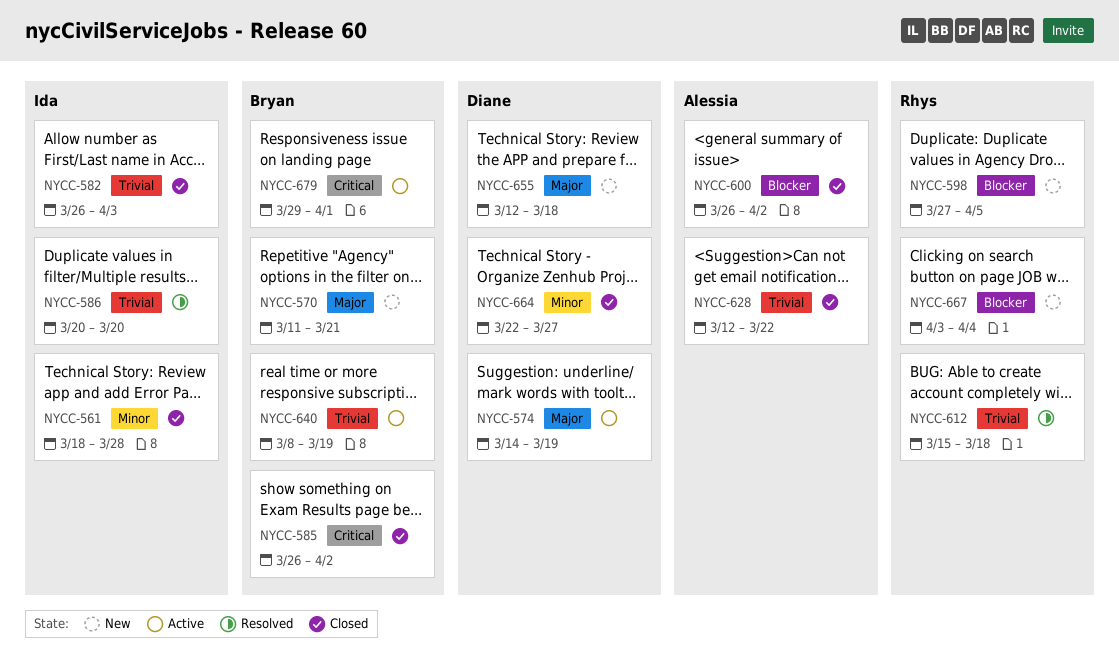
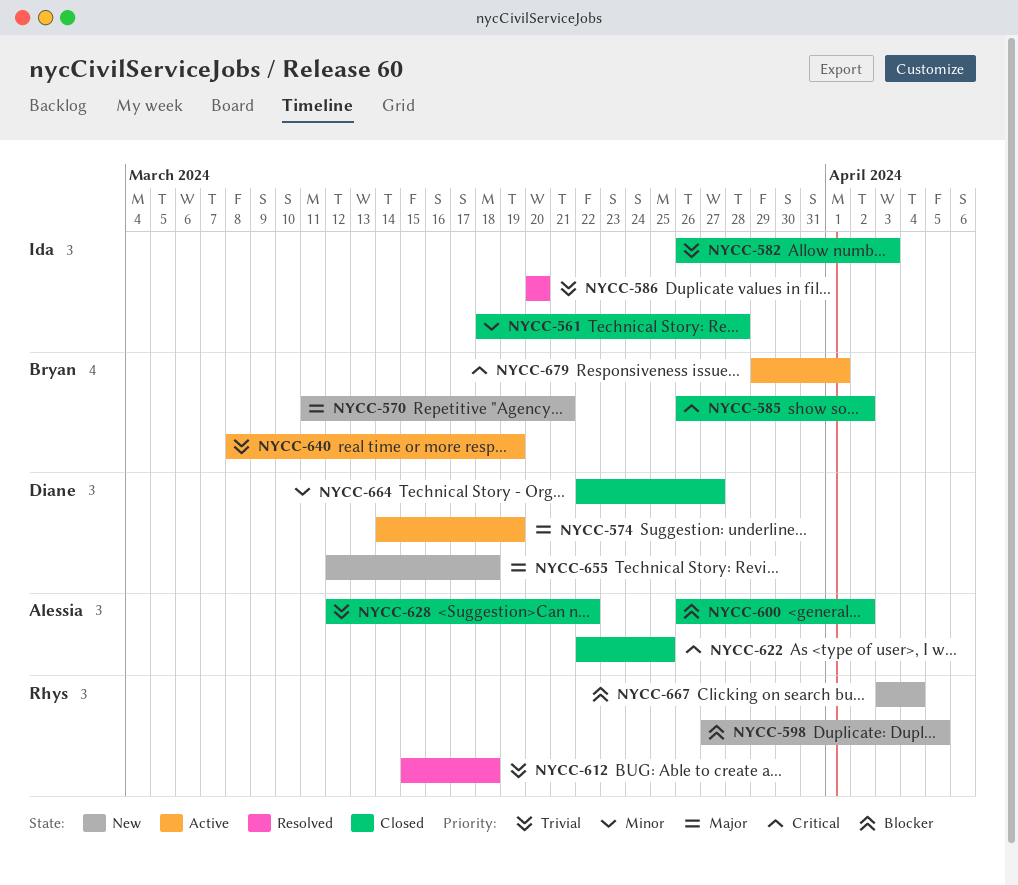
NYCC-622: none -> present

